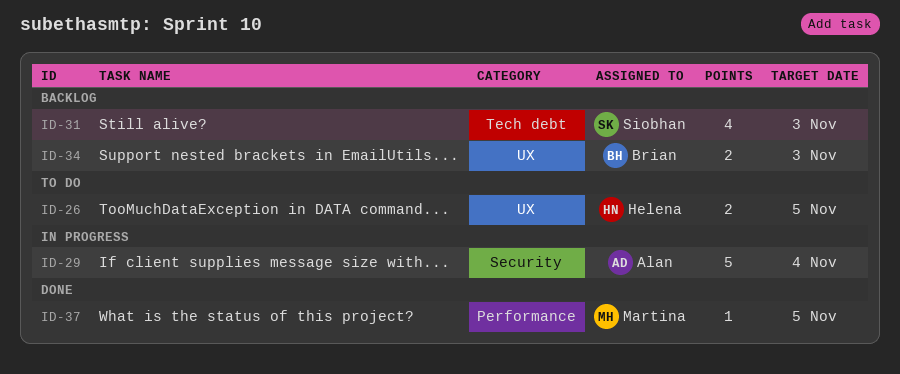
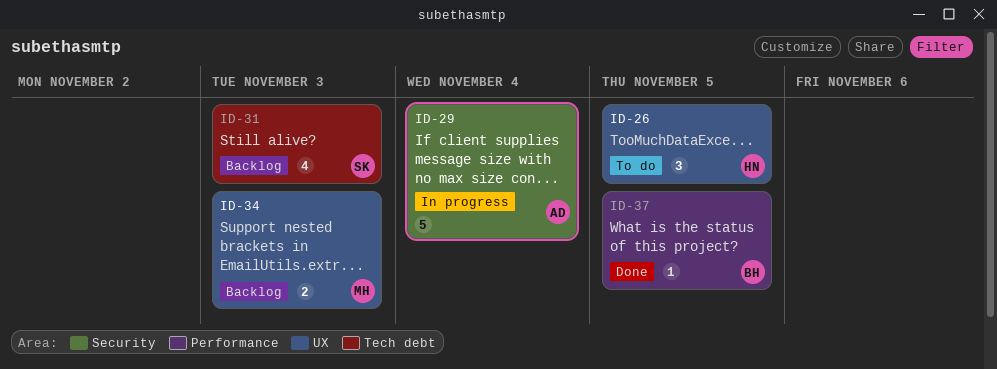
ID-26, estimate: 2 -> 3
ID-34, owner: Brian -> Martina
ID-37, owner: Martina -> Brian

